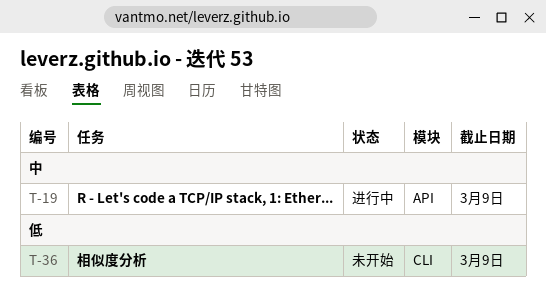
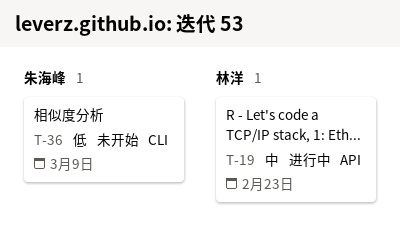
T-19, due: Mar 9 -> Feb 23

